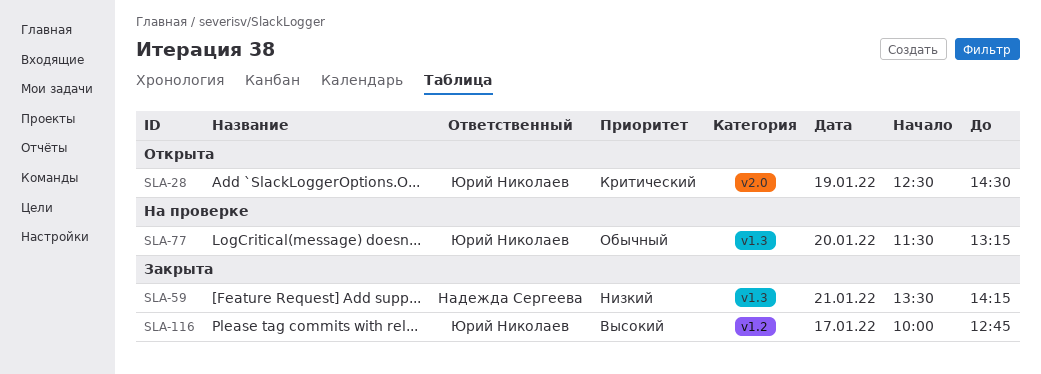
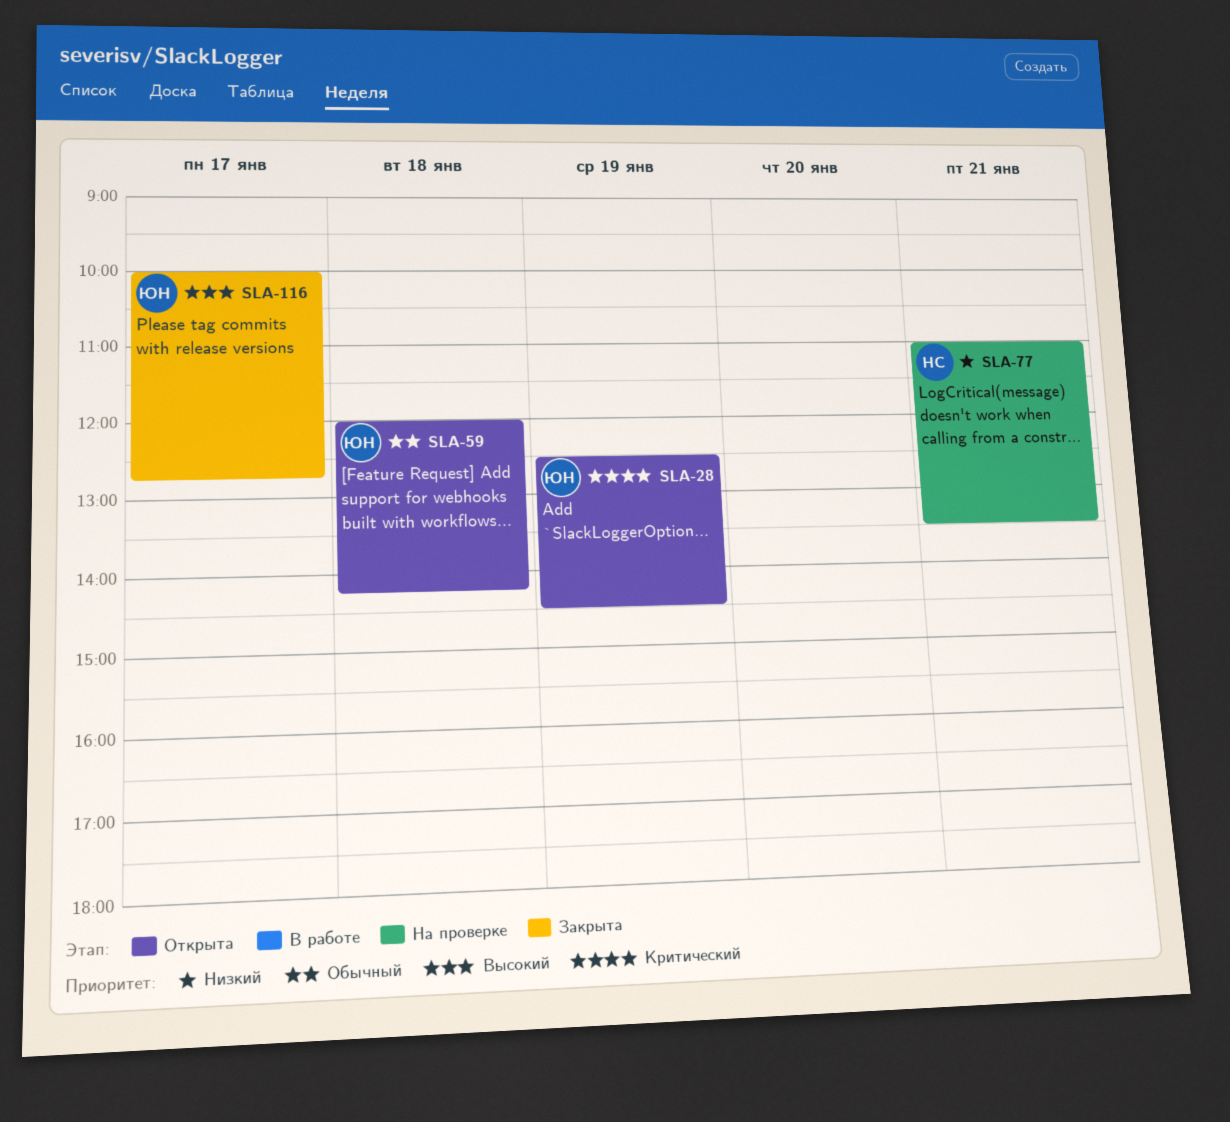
SLA-59, status: Закрыта -> Открыта
SLA-59, owner: Надежда Сергеева -> Юрий Николаев
SLA-59, priority: Низкий -> Обычный
SLA-59, day: Jan 21 -> Jan 18
SLA-59, begins: 13:30 -> 12:00
SLA-77, owner: Юрий Николаев -> Надежда Сергеева
SLA-77, priority: Обычный -> Низкий
SLA-77, day: Jan 20 -> Jan 21
SLA-77, begins: 11:30 -> 11:00
SLA-77, ends: 13:15 -> 13:30

